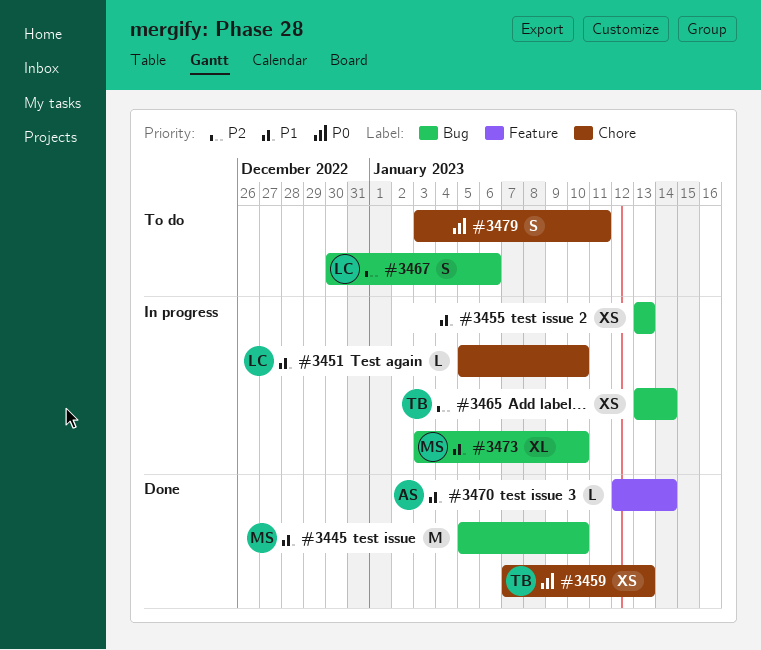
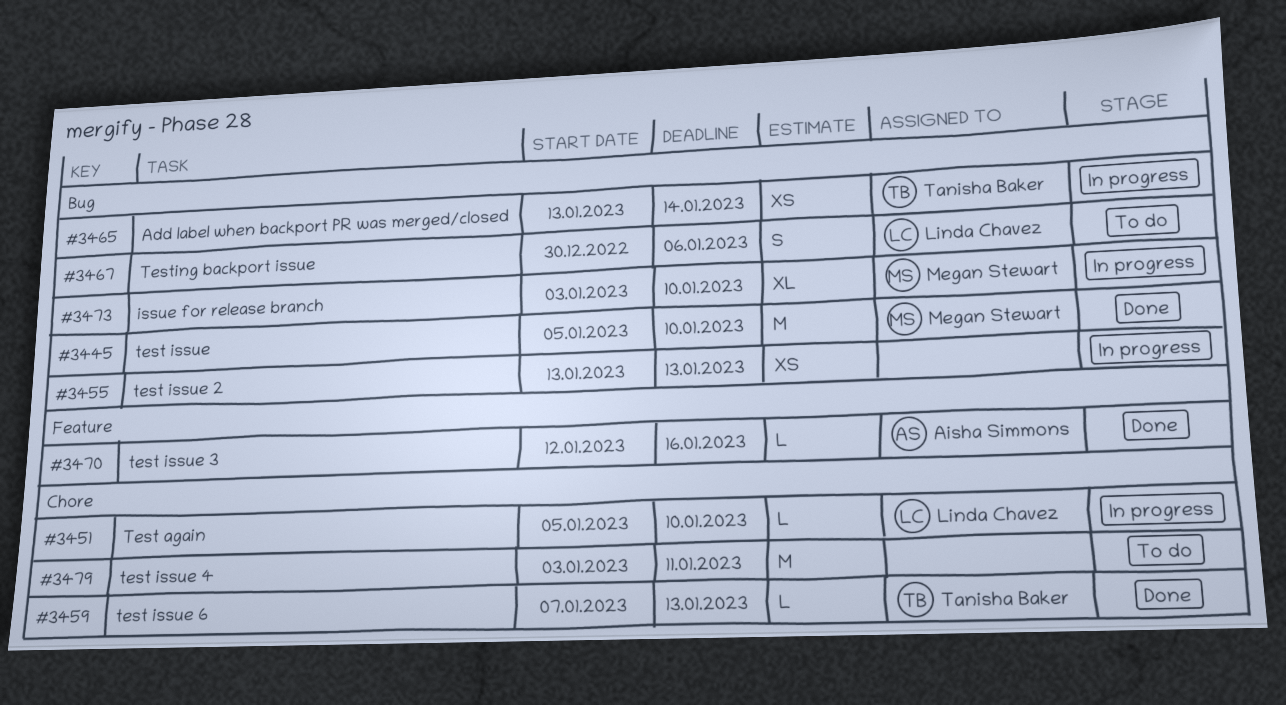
#3459, estimate: XS -> L
#3470, due: Jan 14 -> Jan 16
#3479, estimate: S -> M

